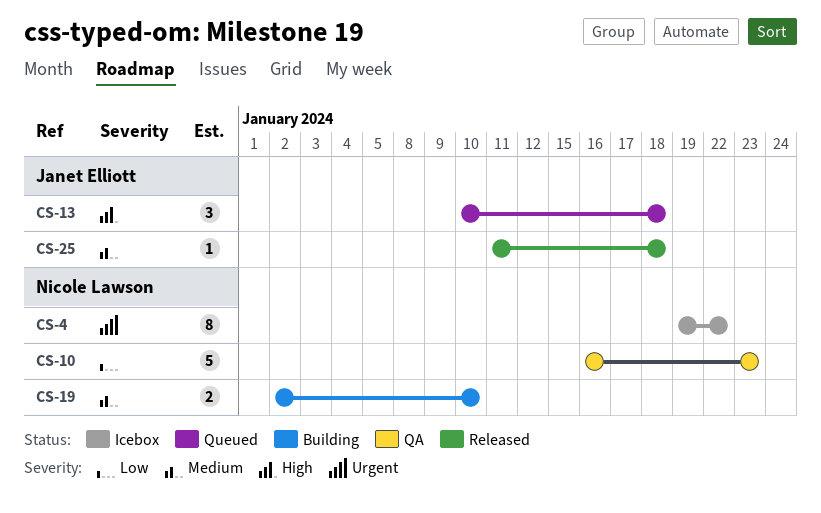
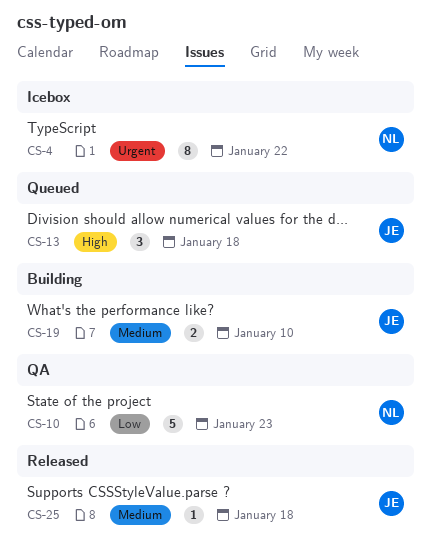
CS-19, owner: Nicole Lawson -> Janet Elliott

